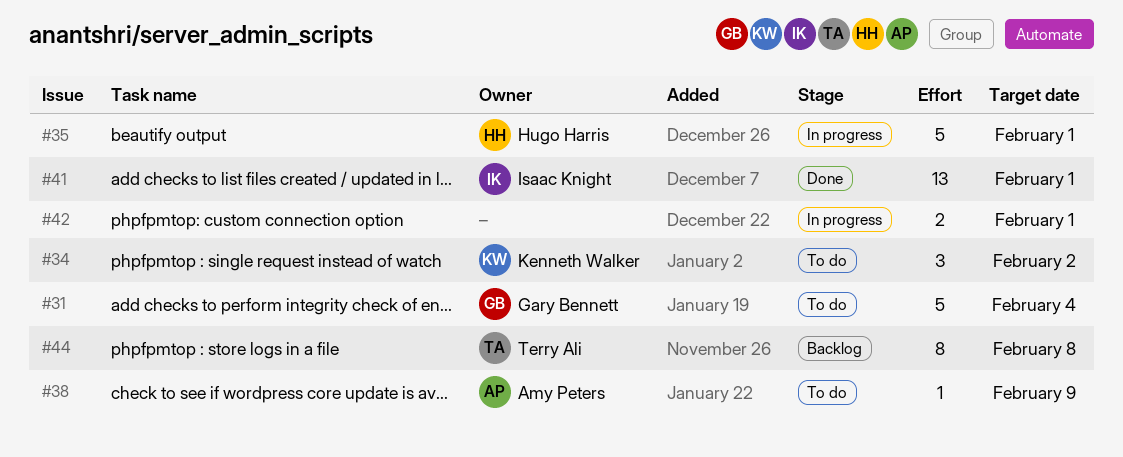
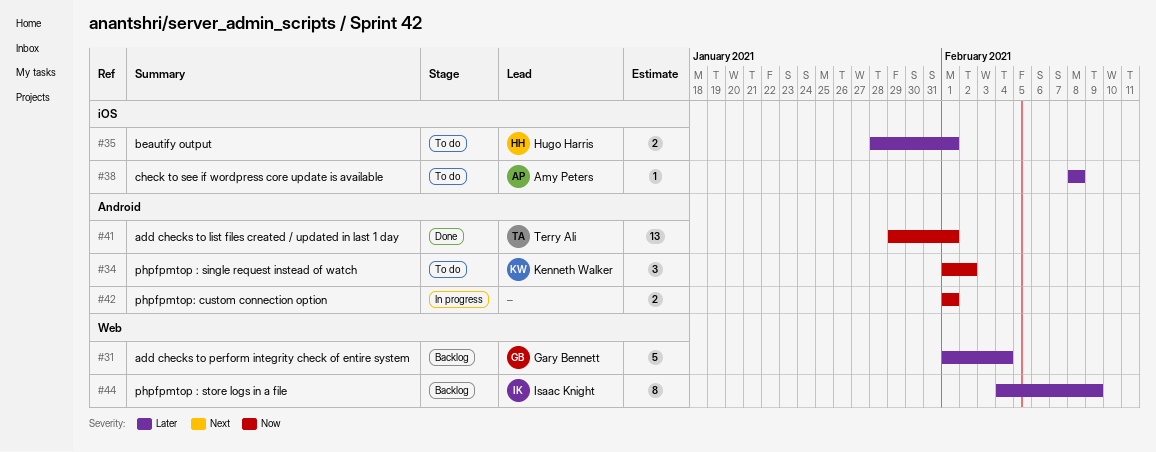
#31, status: To do -> Backlog
#35, status: In progress -> To do
#35, estimate: 5 -> 2
#38, due: Feb 9 -> Feb 8
#41, owner: Isaac Knight -> Terry Ali
#44, owner: Terry Ali -> Isaac Knight
#44, due: Feb 8 -> Feb 9

